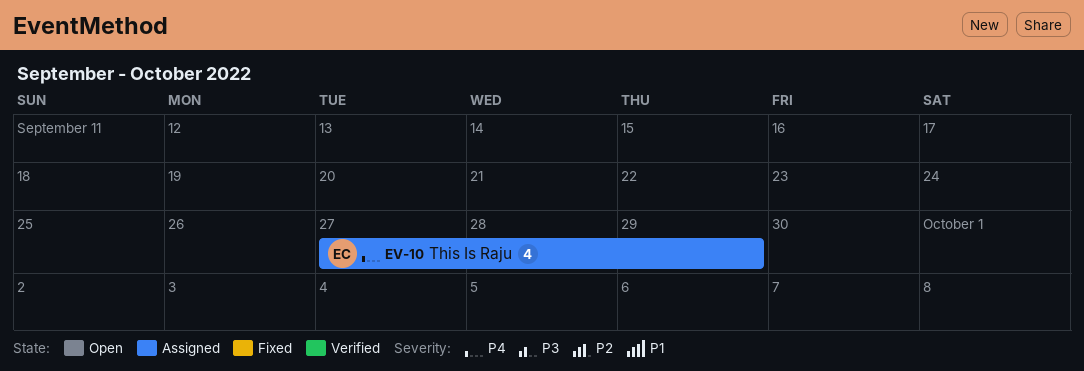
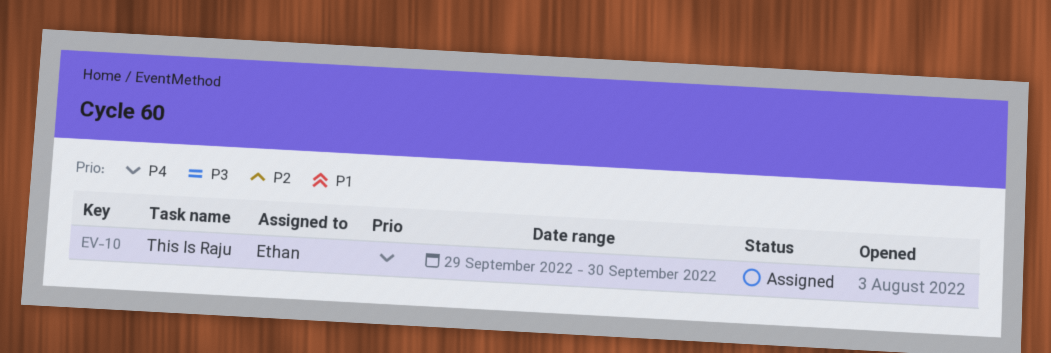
EV-10, start: Sep 27 -> Sep 29
EV-10, due: Sep 29 -> Sep 30

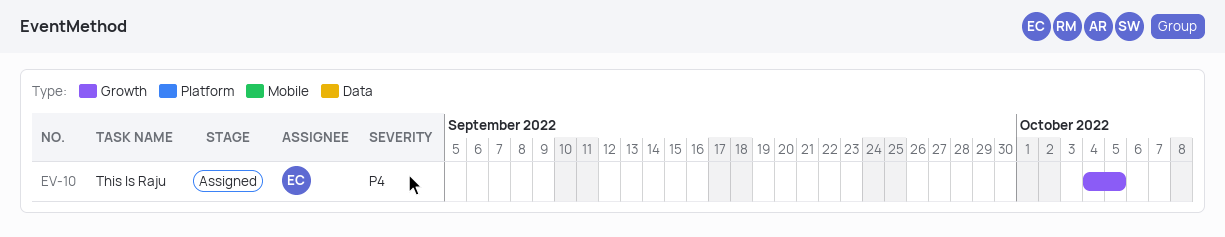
EV-10, start: Sep 29 -> Oct 4
EV-10, due: Sep 30 -> Oct 5

